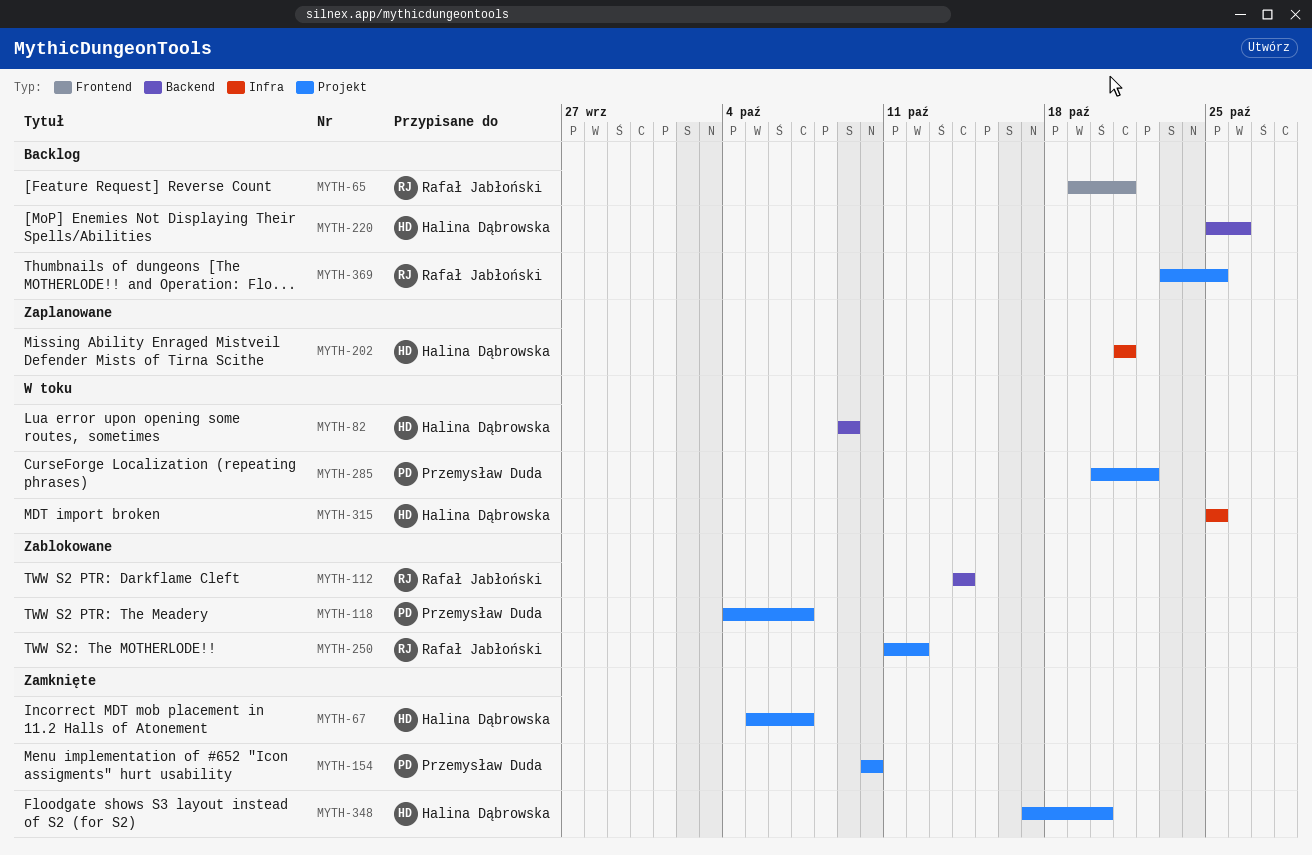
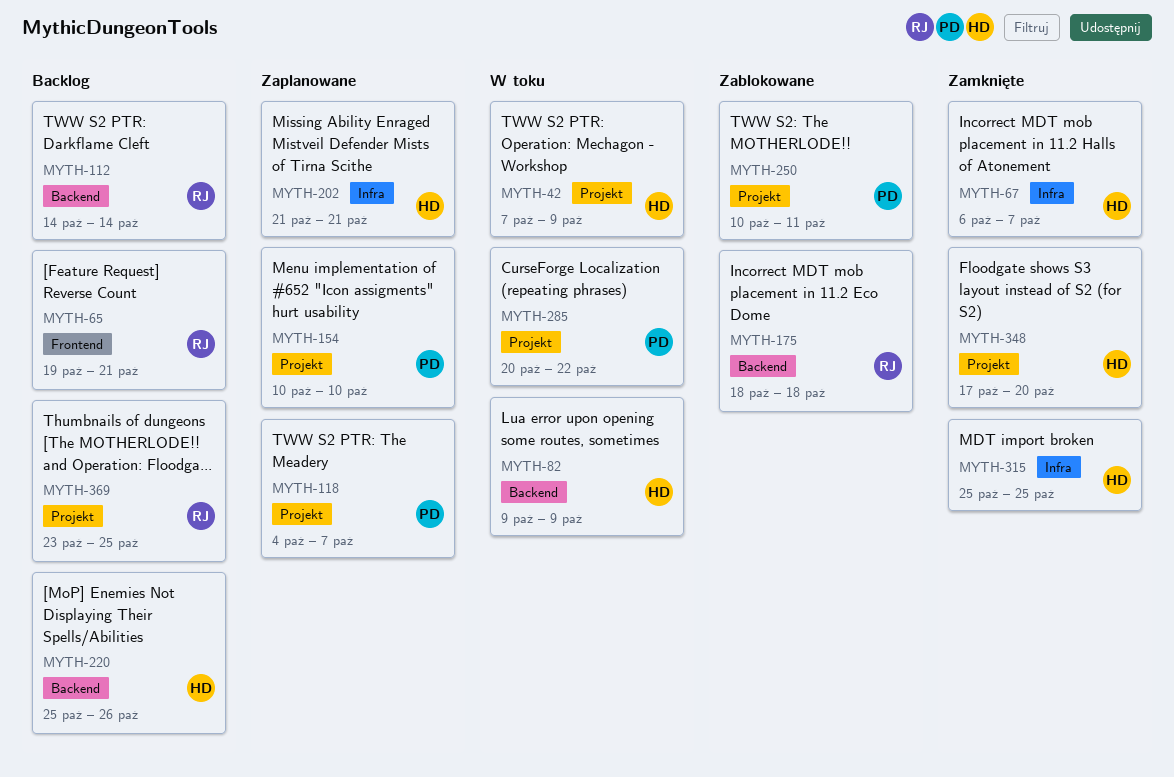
MYTH-42: none -> present
MYTH-67, label: Projekt -> Infra
MYTH-67, start: Oct 5 -> Oct 6
MYTH-112, status: Zablokowane -> Backlog
MYTH-118, status: Zablokowane -> Zaplanowane
MYTH-154, status: Zamknięte -> Zaplanowane
MYTH-175: none -> present
MYTH-250, owner: Rafał Jabłoński -> Przemysław Duda
MYTH-250, start: Oct 11 -> Oct 10
MYTH-250, due: Oct 12 -> Oct 11
MYTH-315, status: W toku -> Zamknięte

